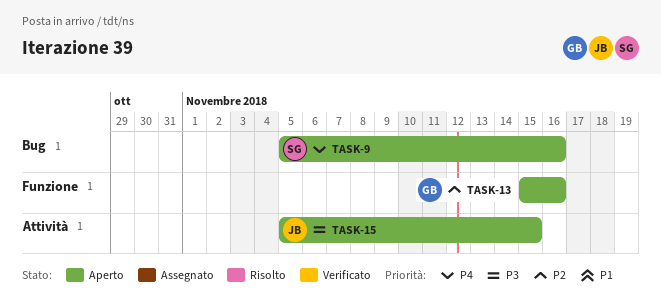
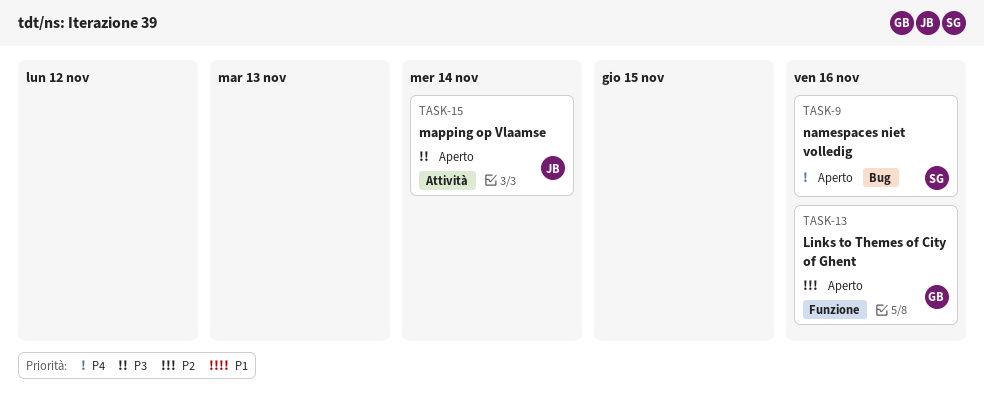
TASK-15, due: Nov 15 -> Nov 14

